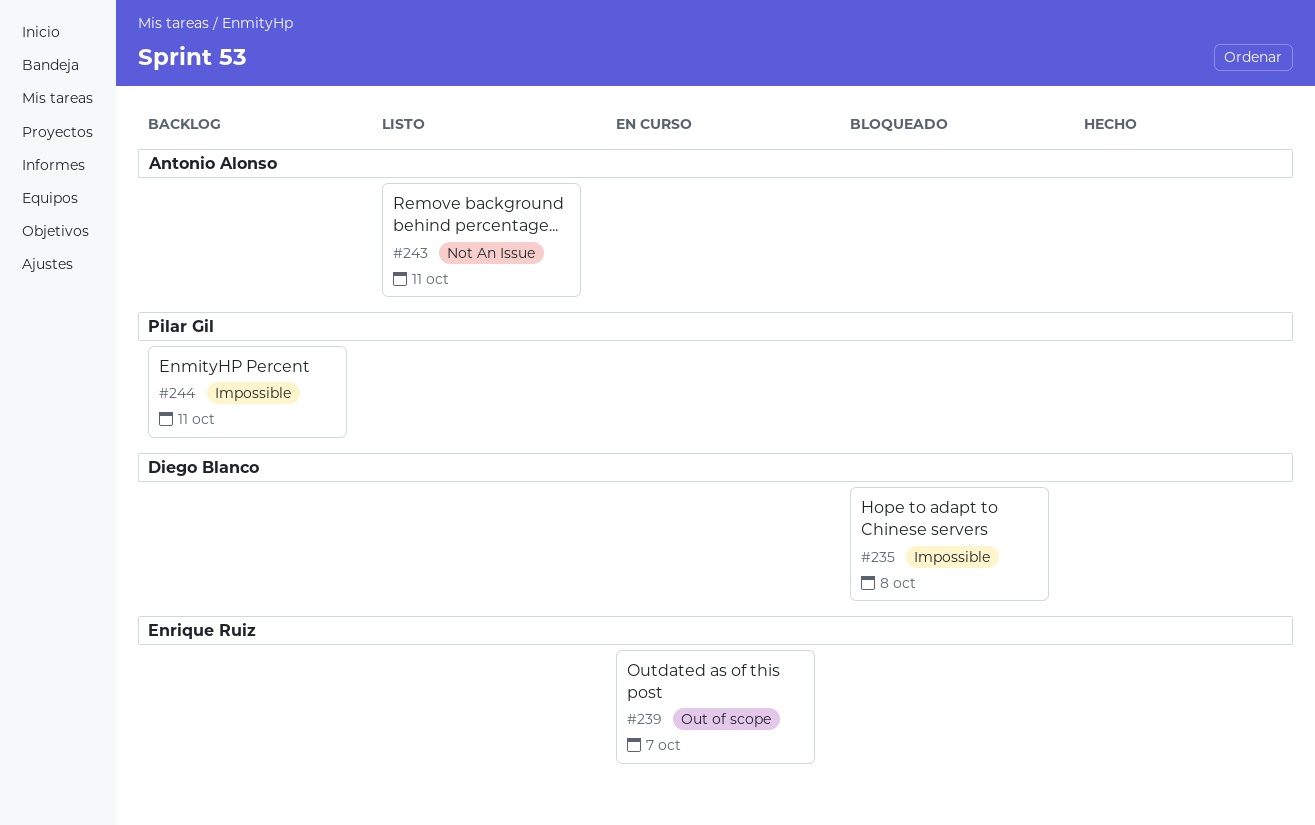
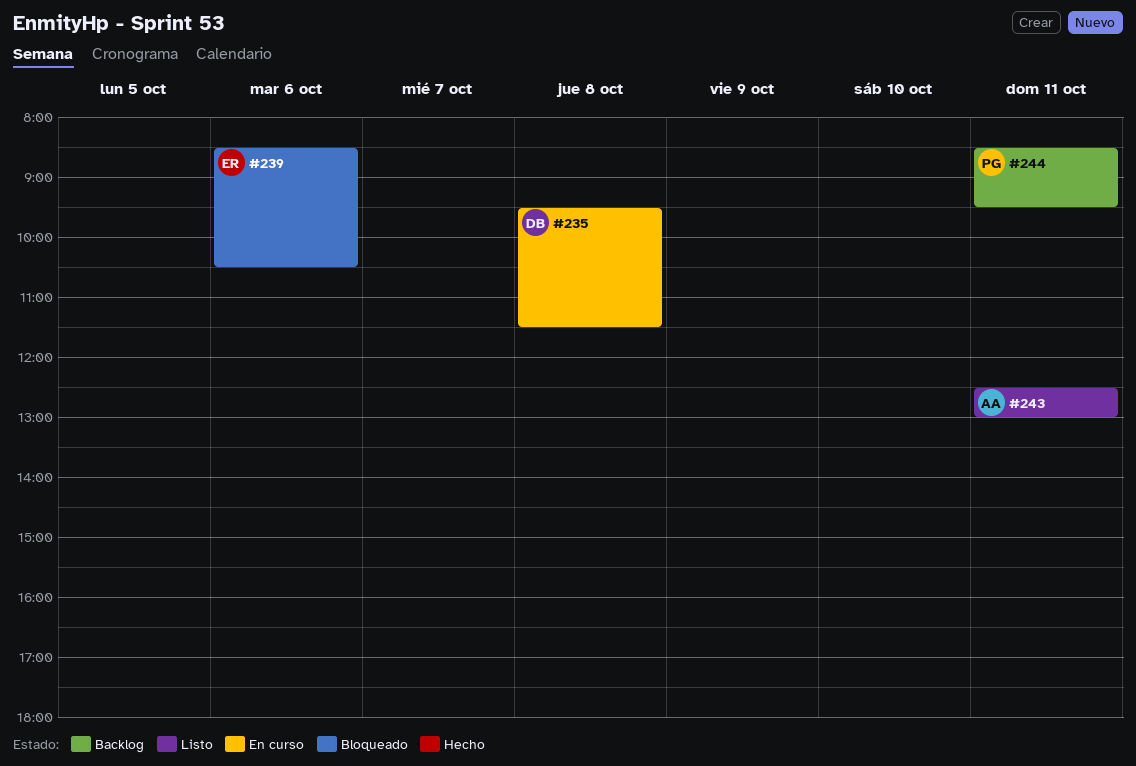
#235, status: Bloqueado -> En curso
#239, status: En curso -> Bloqueado
#239, day: Oct 7 -> Oct 6

